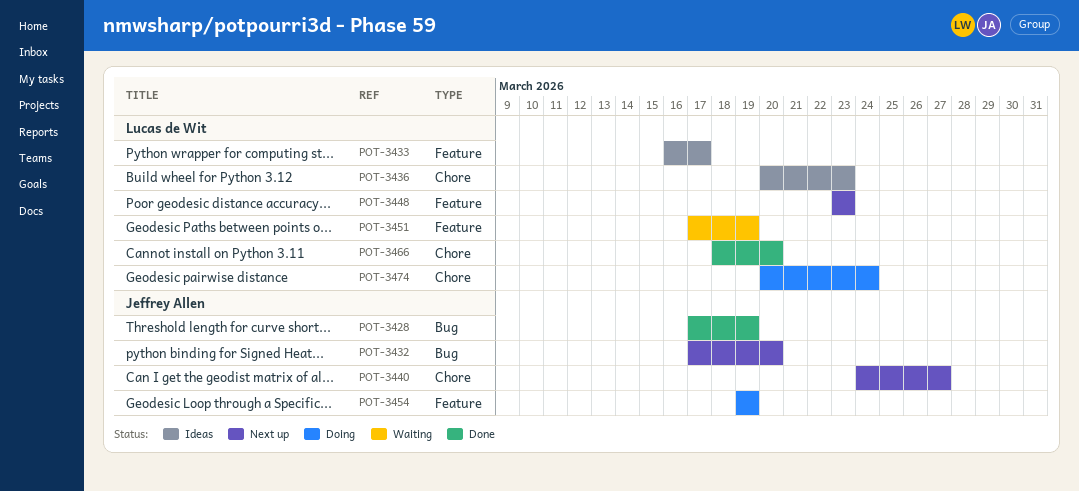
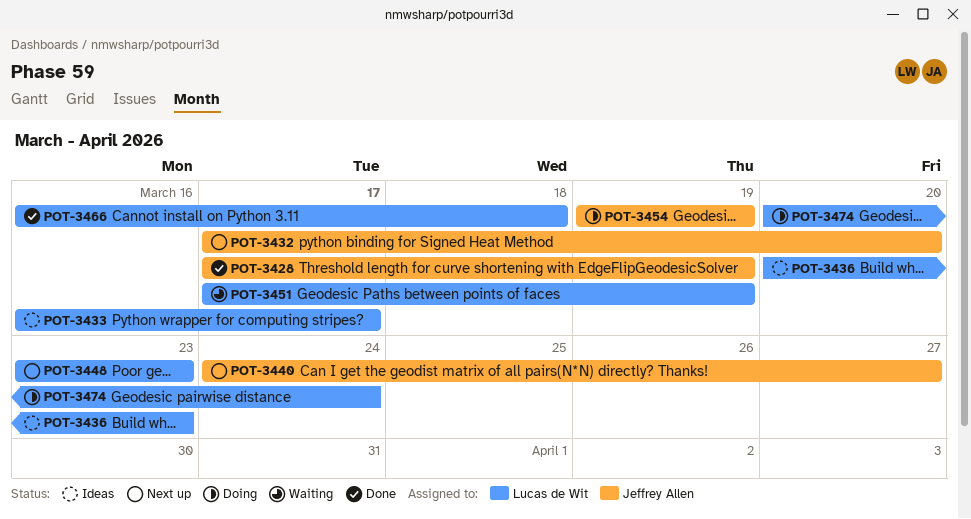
POT-3466, start: Mar 18 -> Mar 16
POT-3466, due: Mar 20 -> Mar 18

